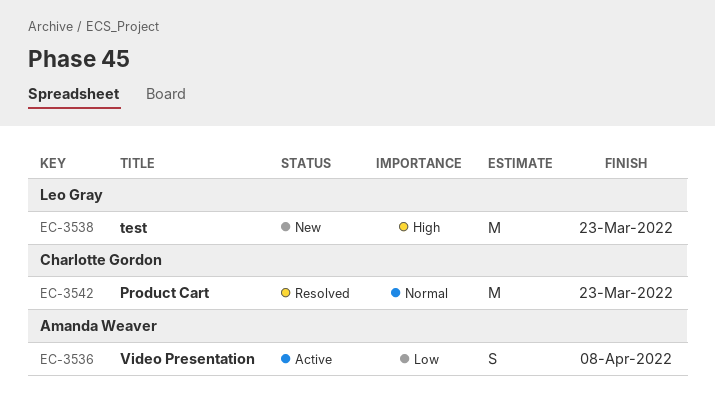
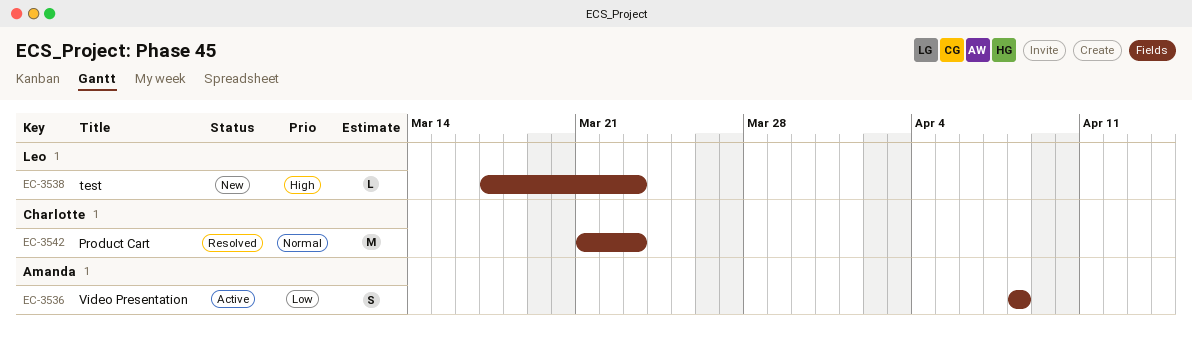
EC-3538, estimate: M -> L

